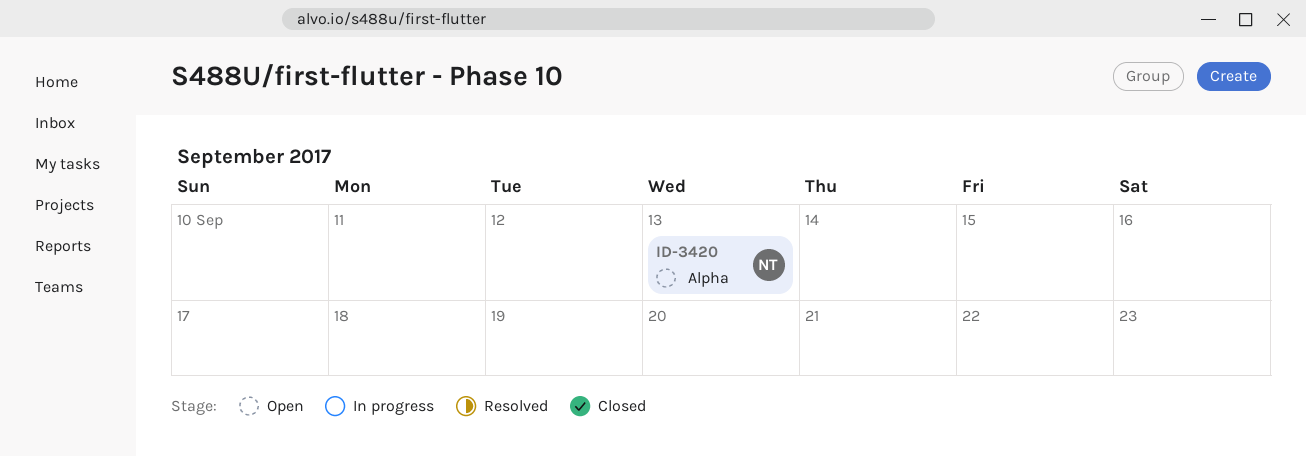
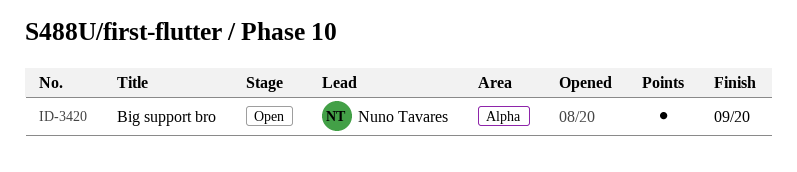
ID-3420, due: Sep 13 -> Sep 20

